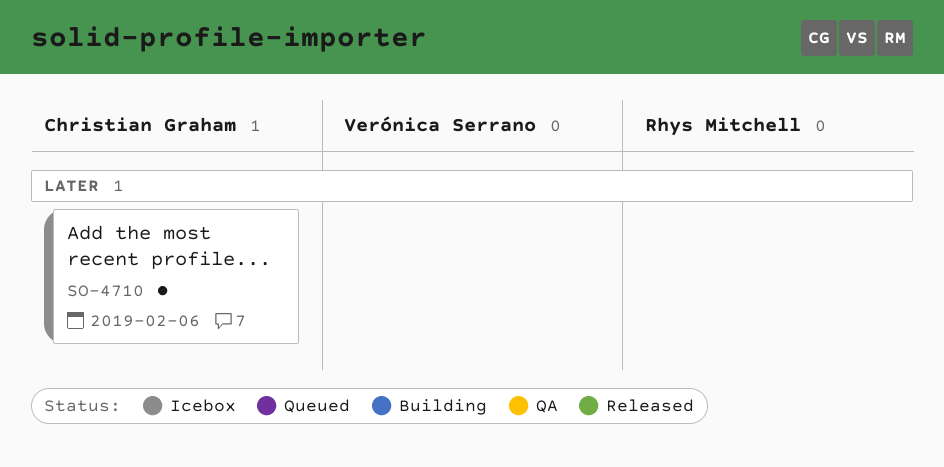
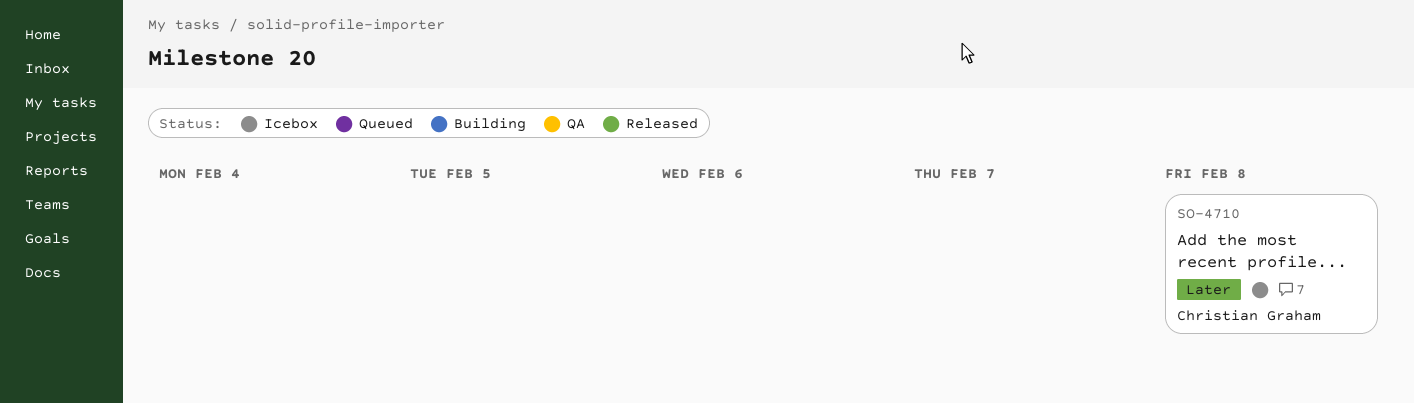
SO-4710, due: Feb 6 -> Feb 8

